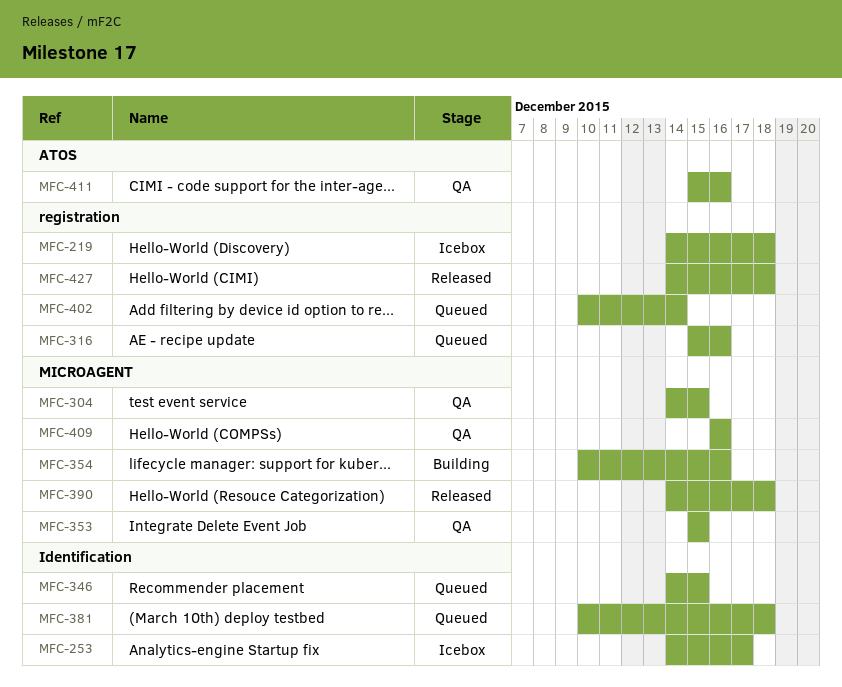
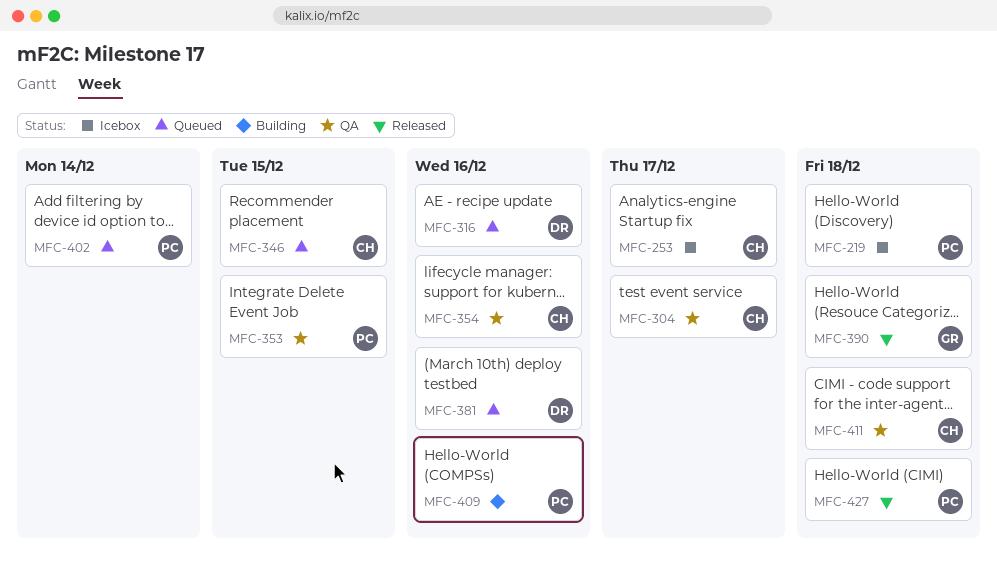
MFC-304, due: Dec 15 -> Dec 17
MFC-354, status: Building -> QA
MFC-381, due: Dec 18 -> Dec 16
MFC-409, status: QA -> Building
MFC-411, due: Dec 16 -> Dec 18

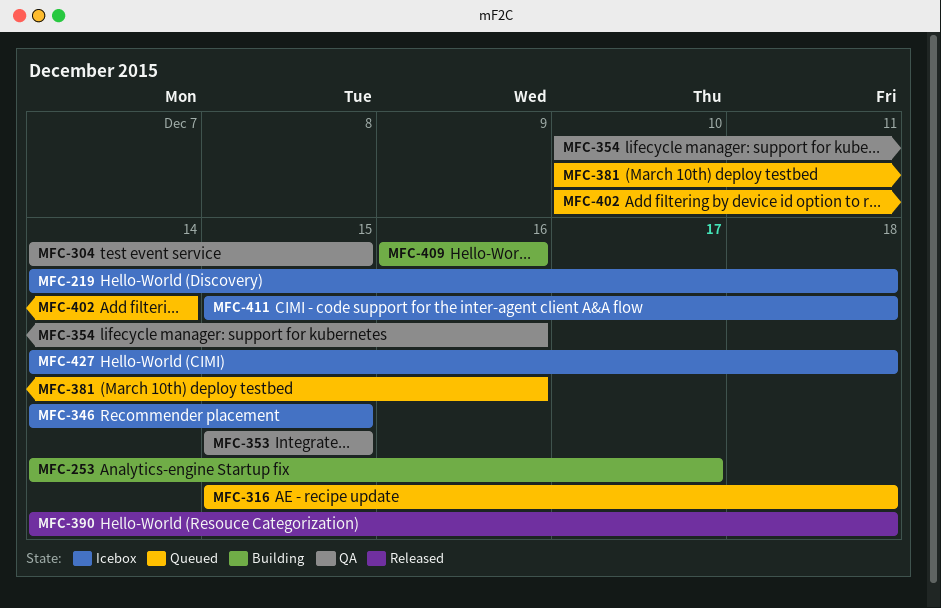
MFC-253, status: Icebox -> Building
MFC-304, due: Dec 17 -> Dec 15
MFC-316, due: Dec 16 -> Dec 18
MFC-346, status: Queued -> Icebox
MFC-411, status: QA -> Icebox
MFC-427, status: Released -> Icebox

